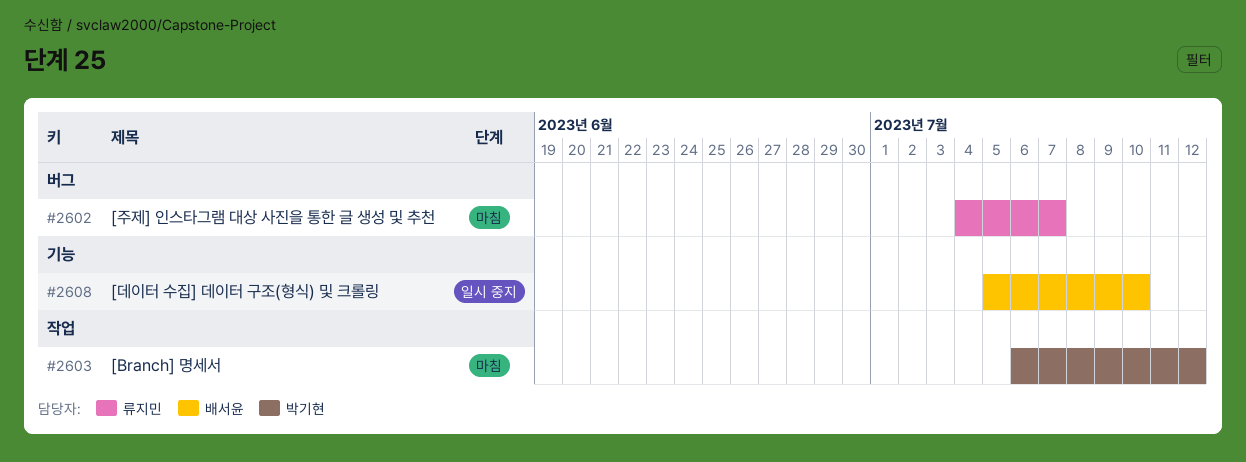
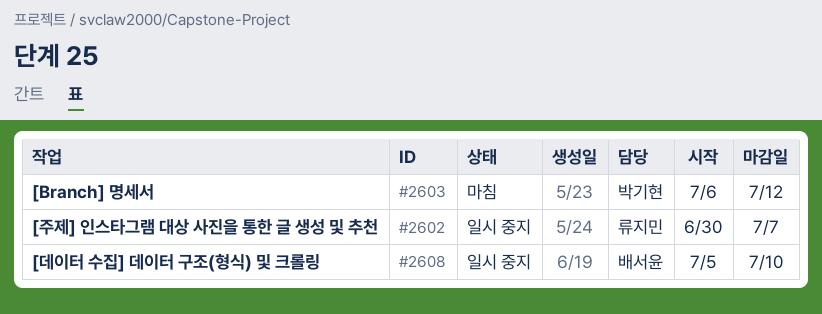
#2602, status: 마침 -> 일시 중지
#2602, start: Jul 4 -> Jun 30

